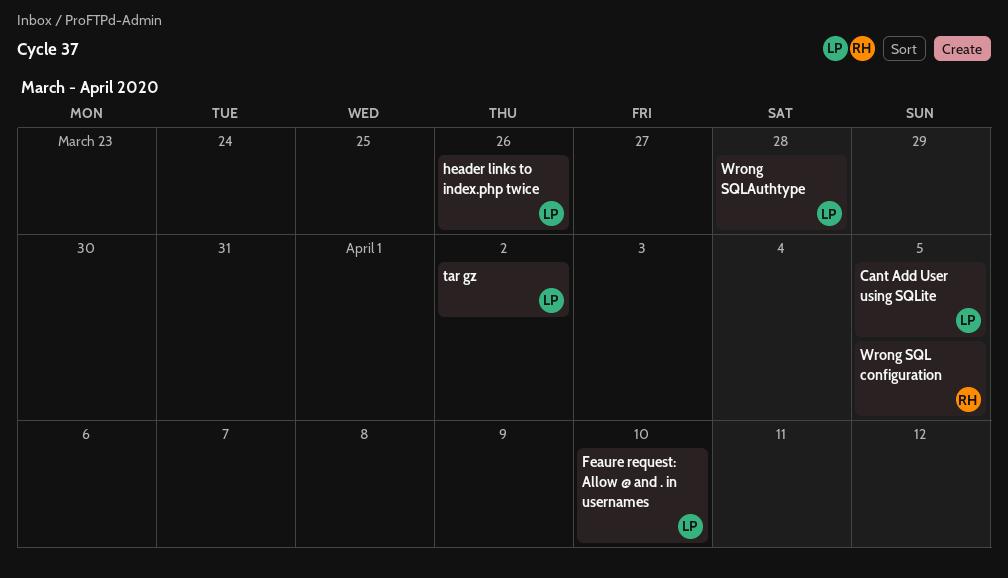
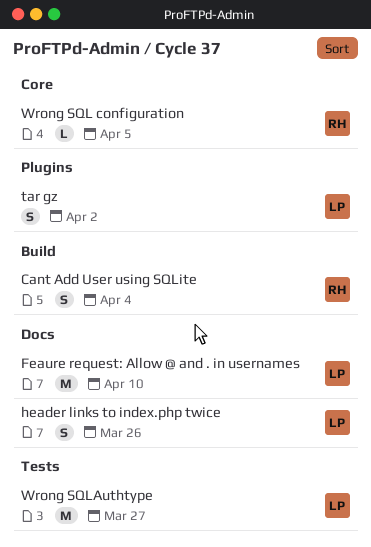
Cant Add User using SQLite, owner: LP -> RH
Cant Add User using SQLite, due: Apr 5 -> Apr 4
Wrong SQLAuthtype, due: Mar 28 -> Mar 27

